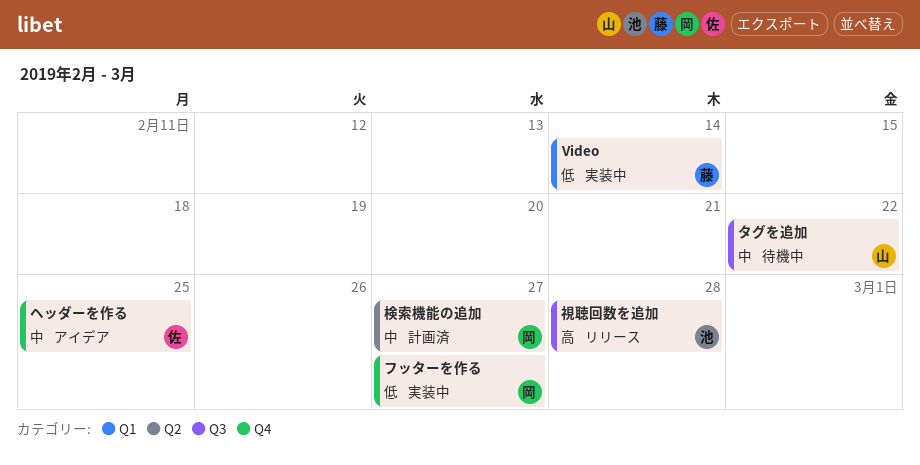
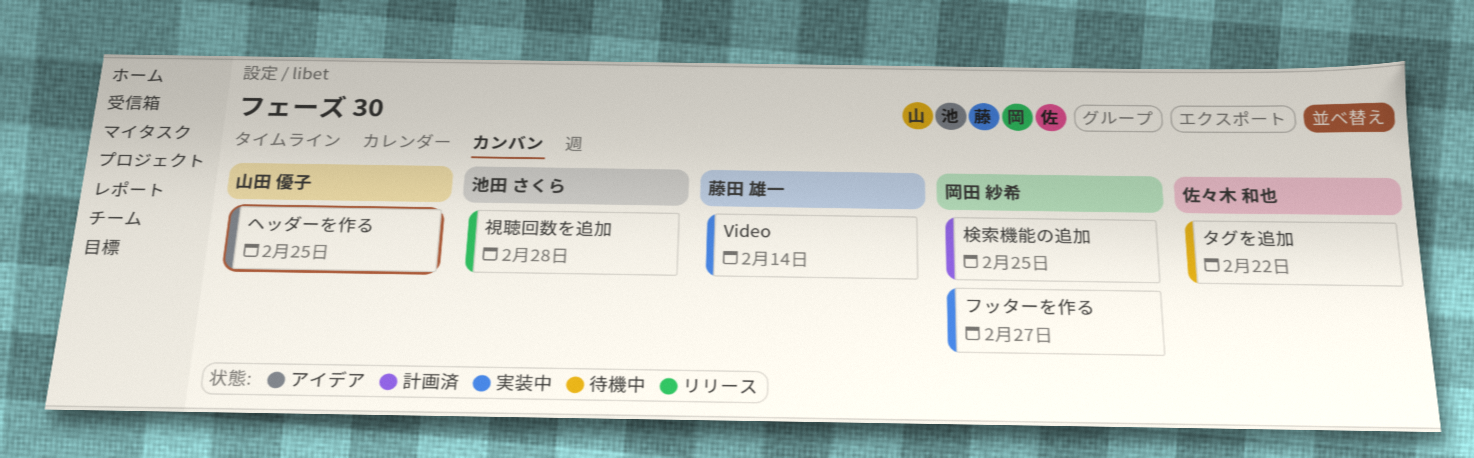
タグを追加, owner: 山田 優子 -> 佐々木 和也
ヘッダーを作る, owner: 佐々木 和也 -> 山田 優子
検索機能の追加, due: Feb 27 -> Feb 25

